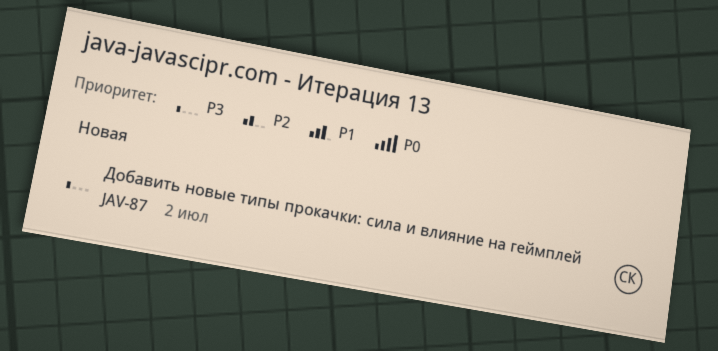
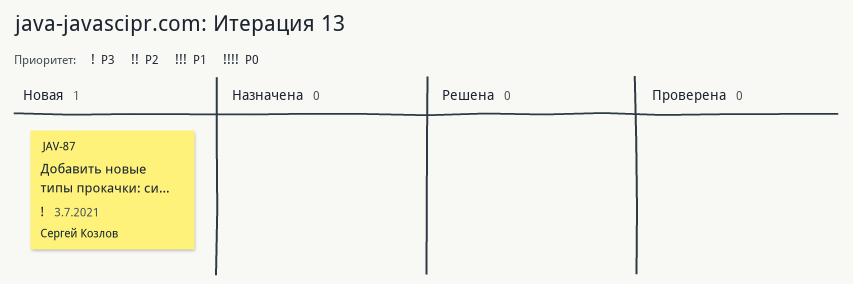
JAV-87, due: Jul 2 -> Jul 3

